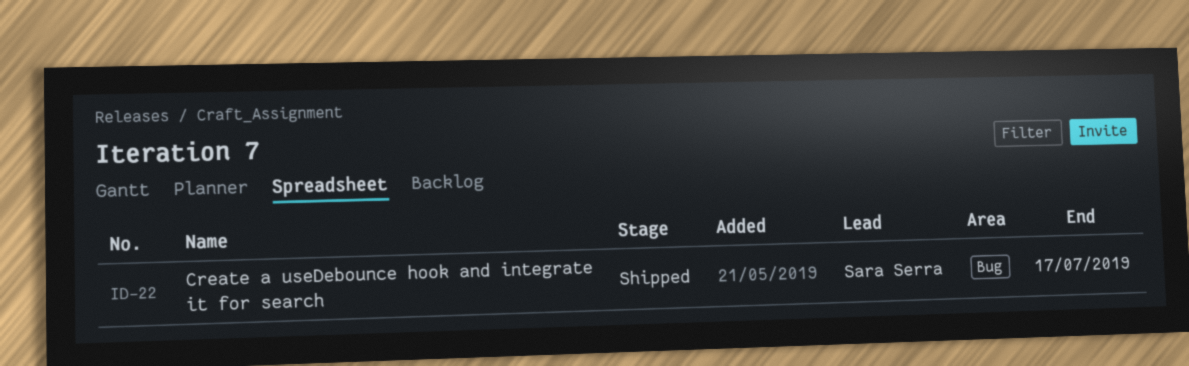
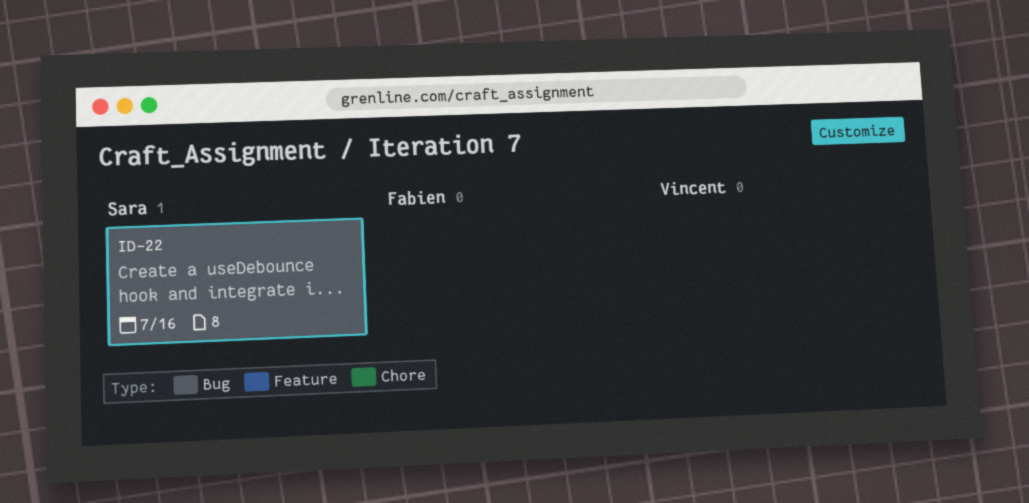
ID-22, due: Jul 17 -> Jul 16

